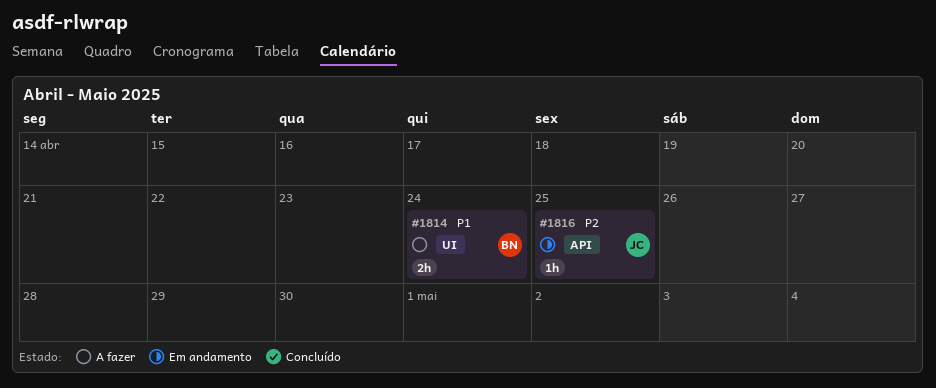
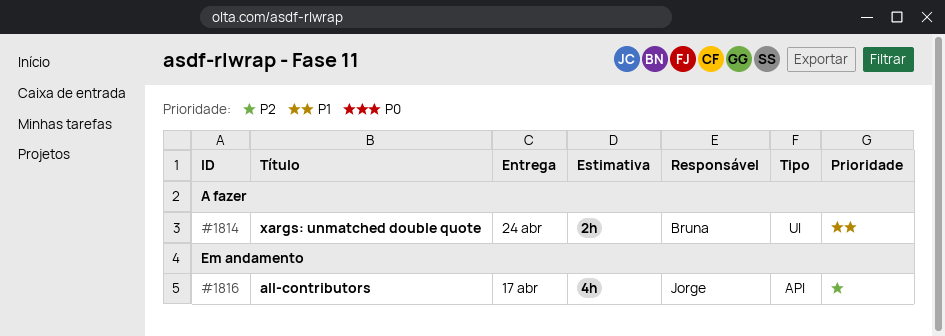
#1816, estimate: 1h -> 4h
#1816, due: Apr 25 -> Apr 17

